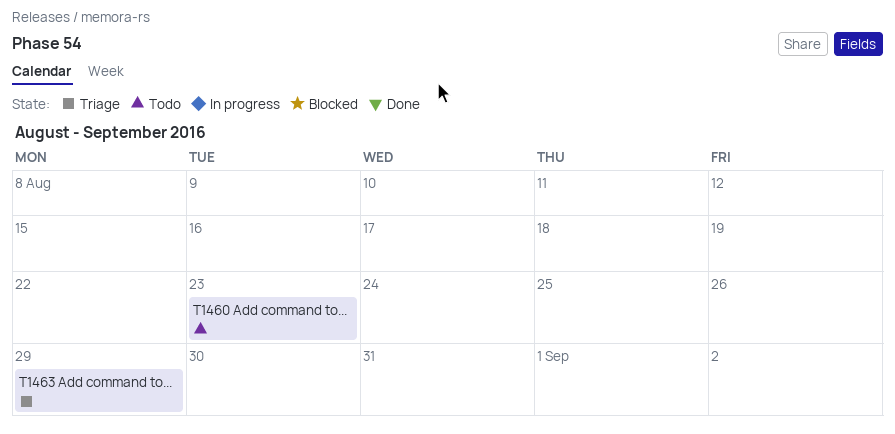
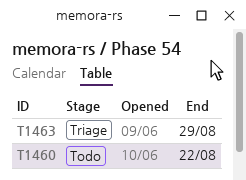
T1460, due: Aug 23 -> Aug 22

